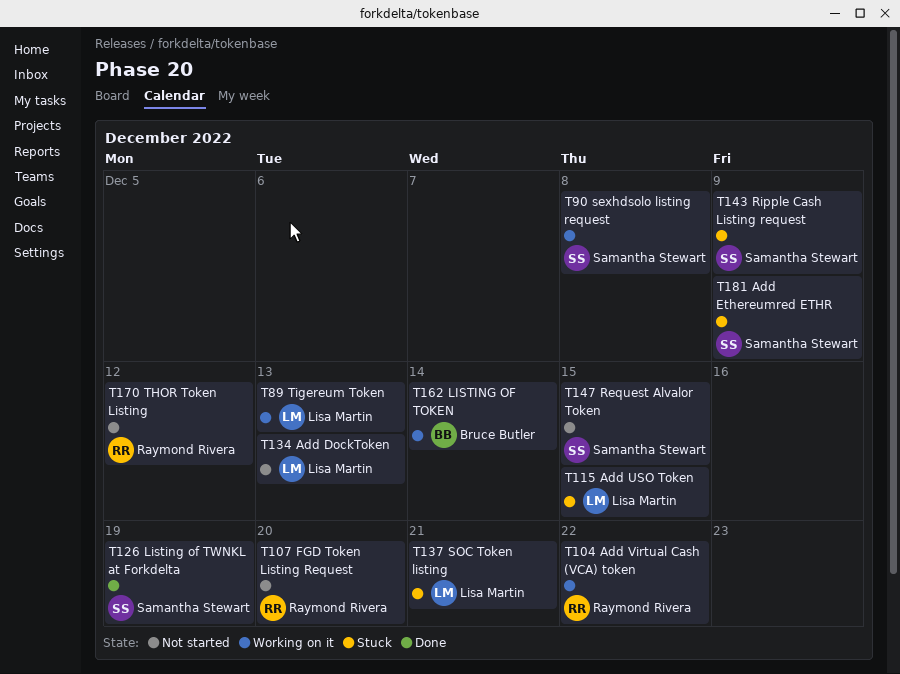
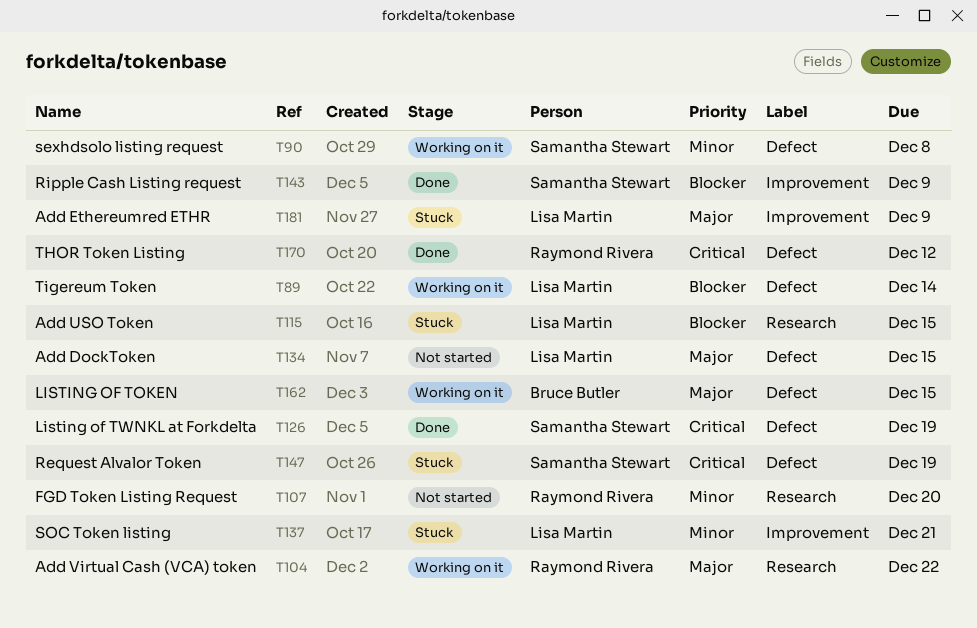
T89, due: Dec 13 -> Dec 14
T134, due: Dec 13 -> Dec 15
T143, status: Stuck -> Done
T147, status: Not started -> Stuck
T147, due: Dec 15 -> Dec 19
T162, due: Dec 14 -> Dec 15
T170, status: Not started -> Done
T181, owner: Samantha Stewart -> Lisa Martin

